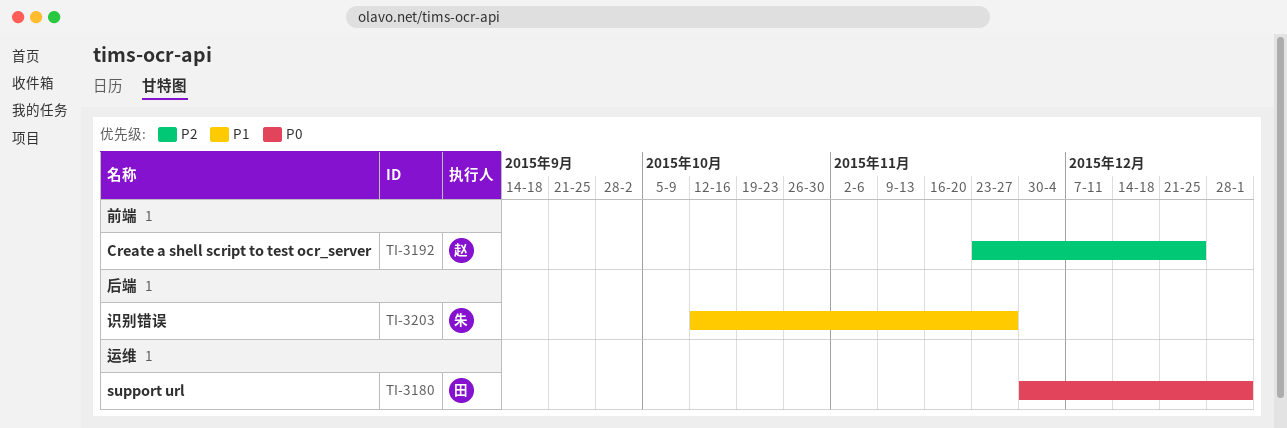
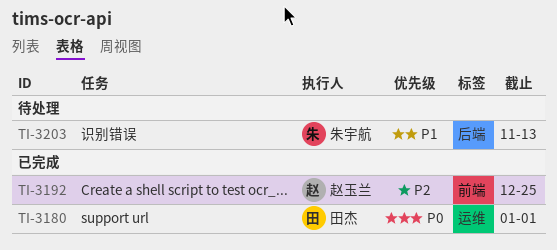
TI-3203, due: Nov 27 -> Nov 13

